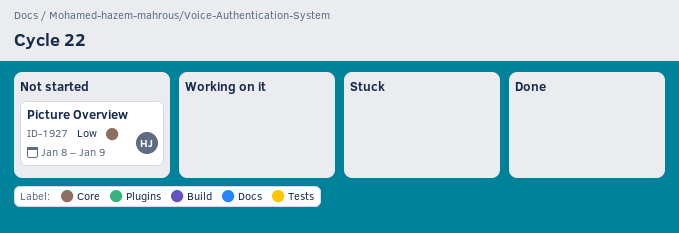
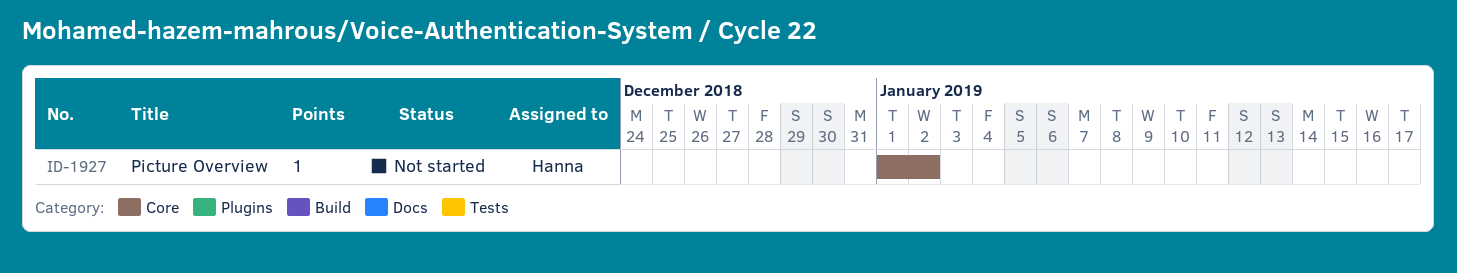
ID-1927, start: Jan 8 -> Jan 1
ID-1927, due: Jan 9 -> Jan 2

